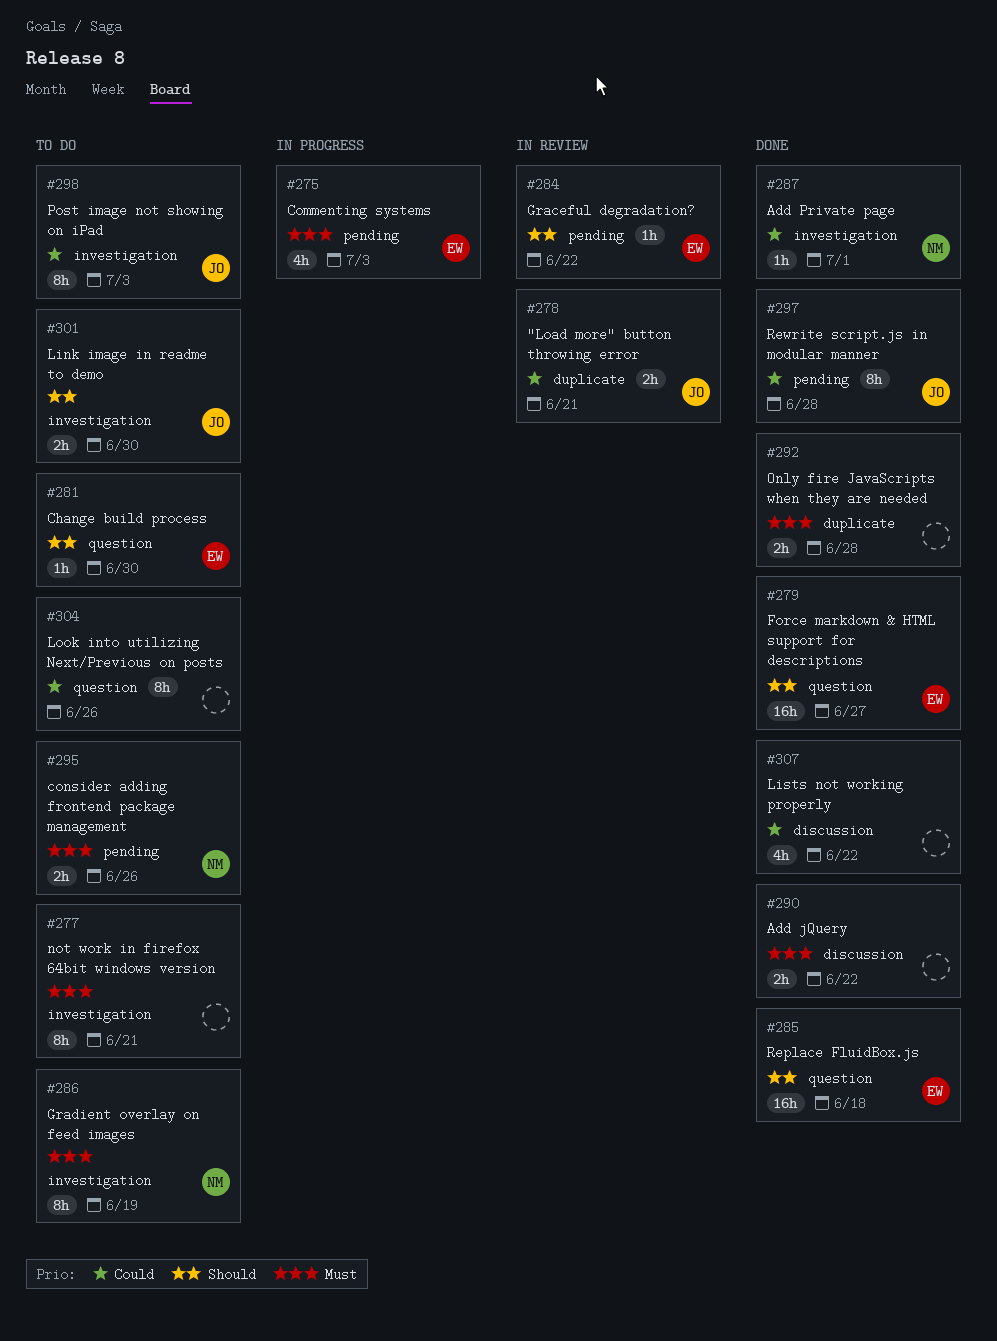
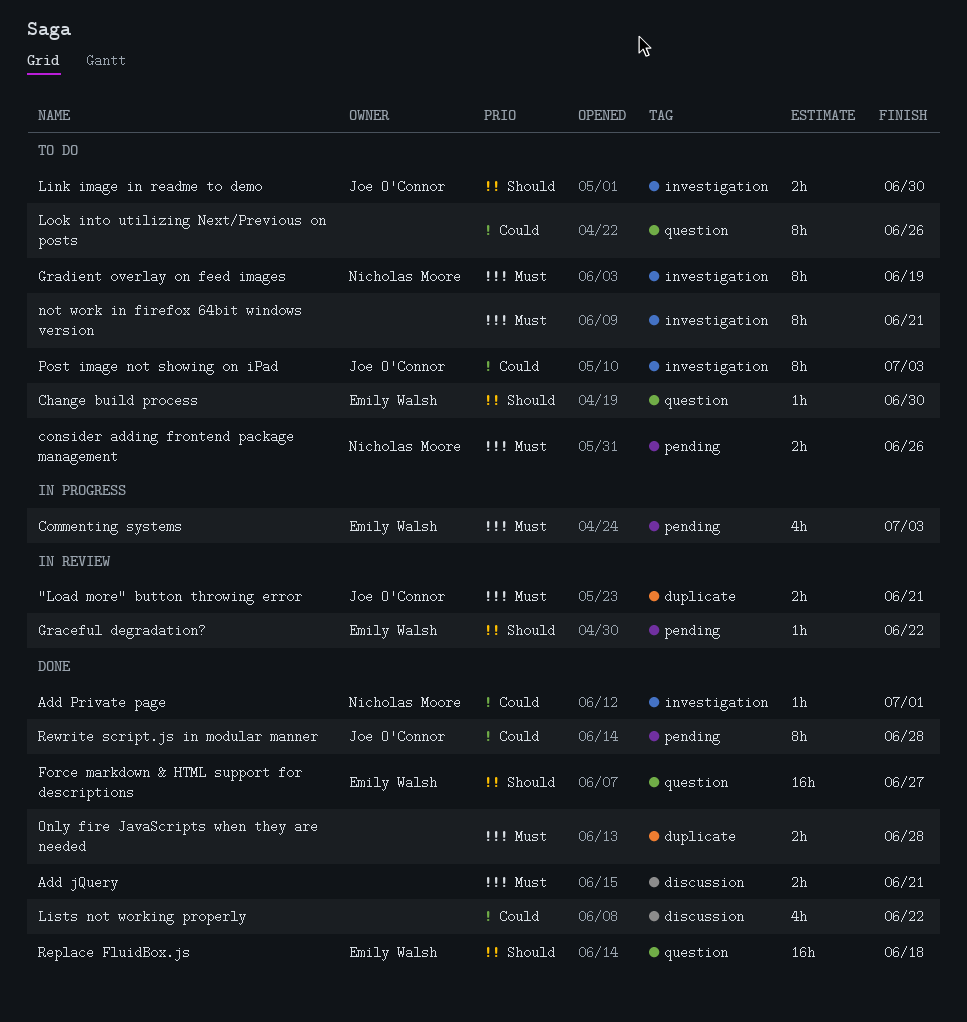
"Load more" button throwing error, priority: Could -> Must
Add jQuery, due: Jun 22 -> Jun 21

